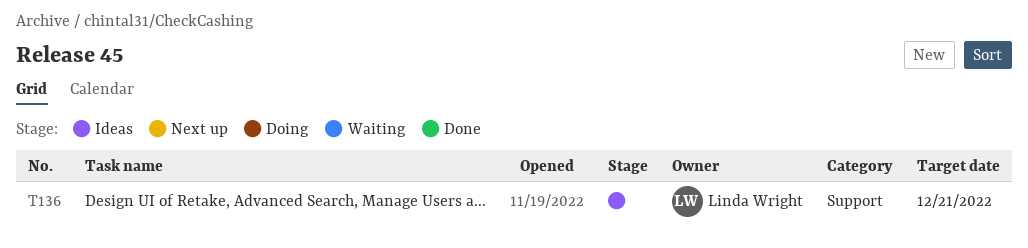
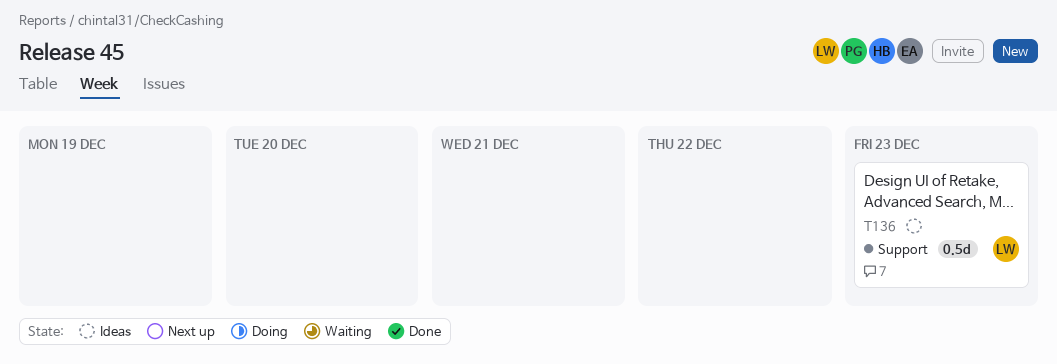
T136, due: Dec 21 -> Dec 23

